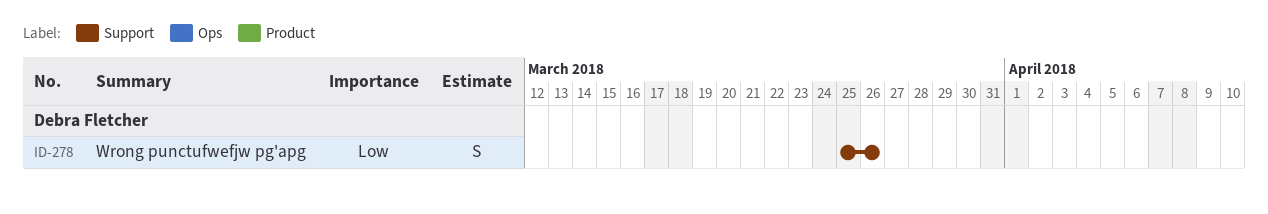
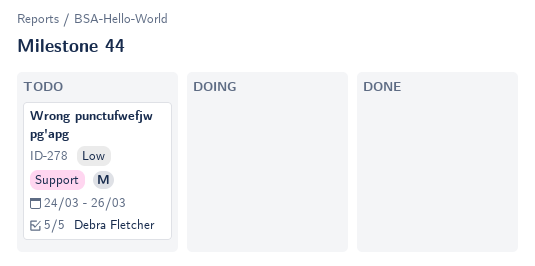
ID-278, estimate: S -> M
ID-278, start: Mar 25 -> Mar 24

